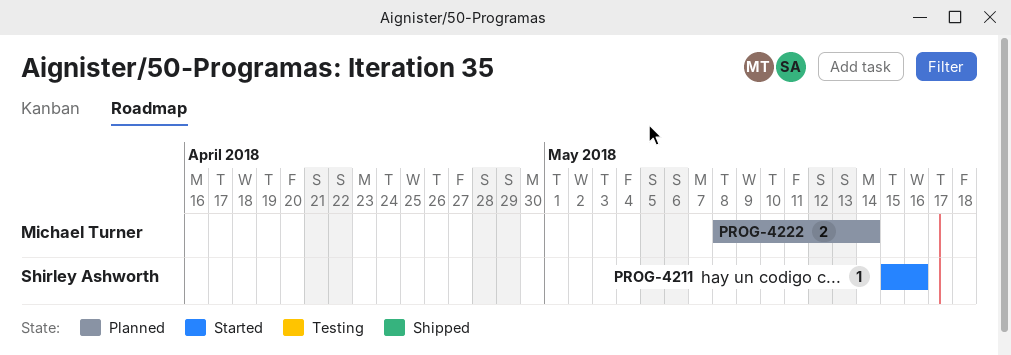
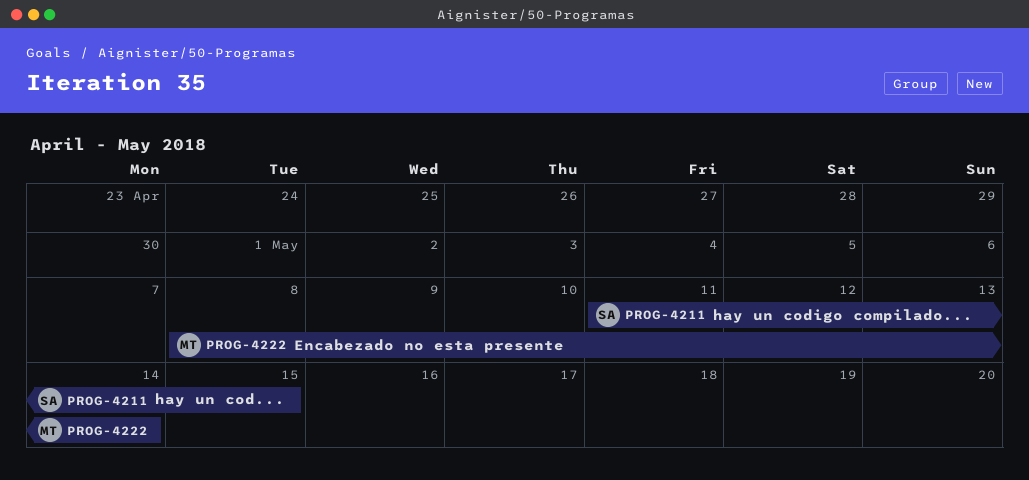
PROG-4211, start: May 15 -> May 11
PROG-4211, due: May 16 -> May 15

